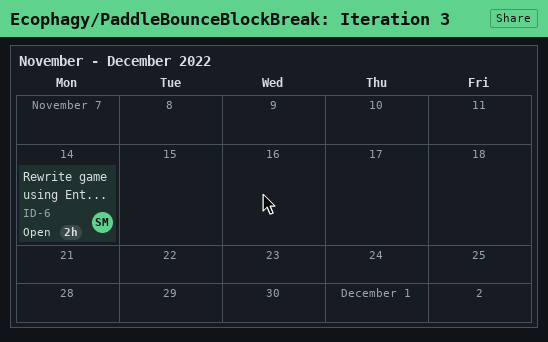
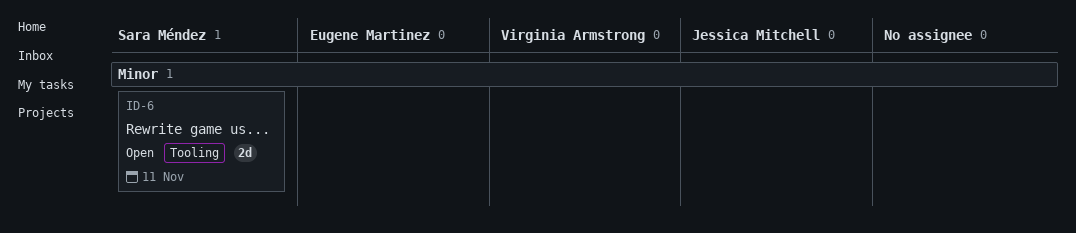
ID-6, estimate: 2h -> 2d
ID-6, due: Nov 14 -> Nov 11

